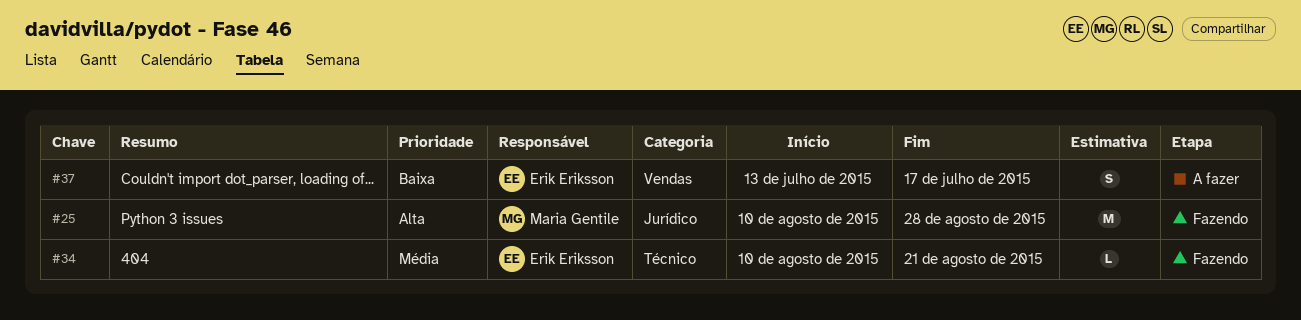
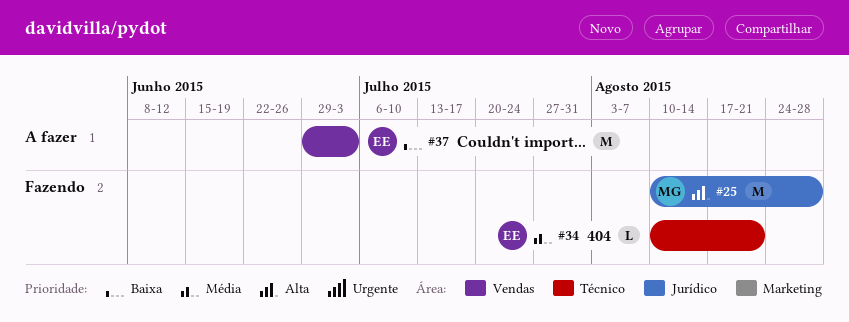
#37, estimate: S -> M
#37, start: Jul 13 -> Jun 29
#37, due: Jul 17 -> Jul 3

